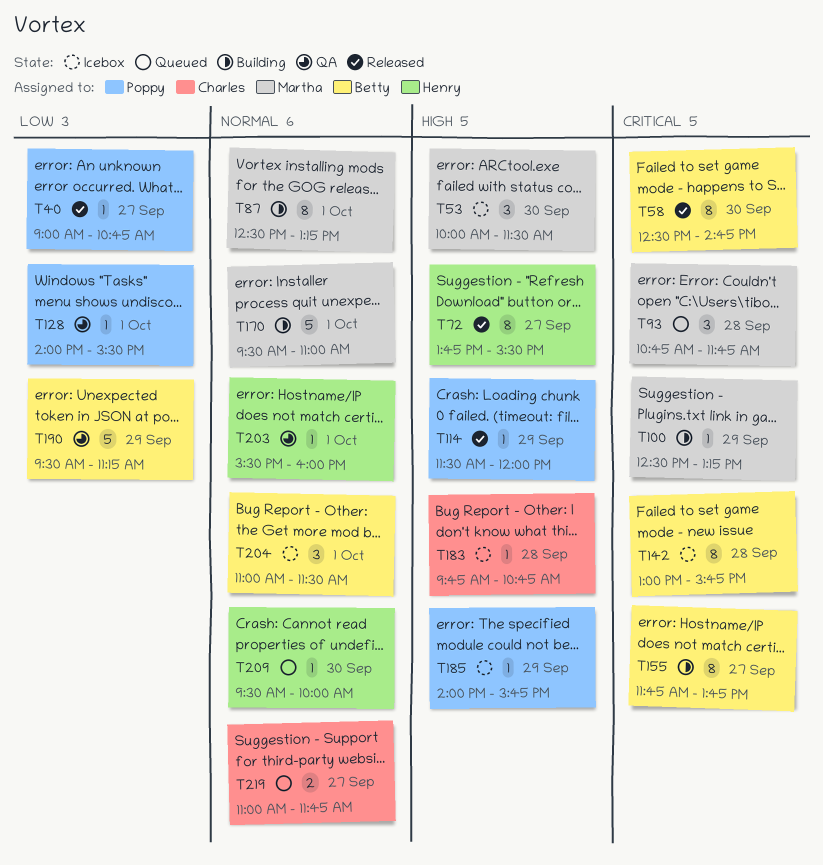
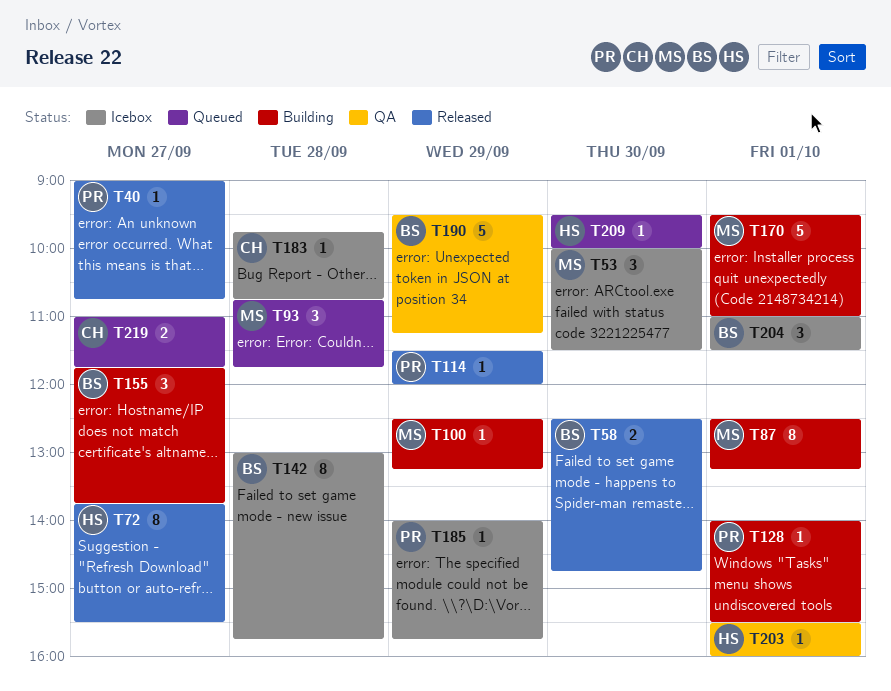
T58, estimate: 8 -> 2
T128, status: QA -> Building
T155, estimate: 8 -> 3

